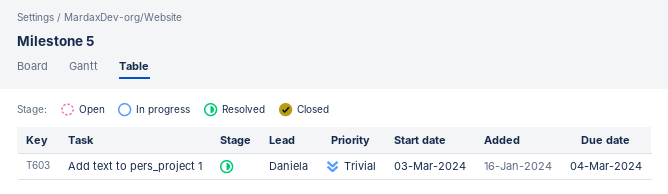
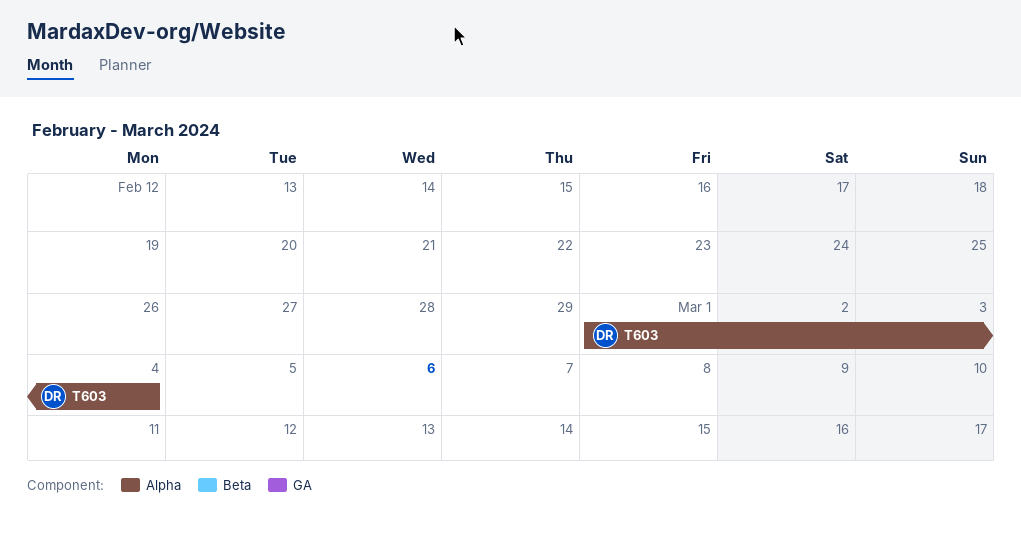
T603, start: Mar 3 -> Mar 1

